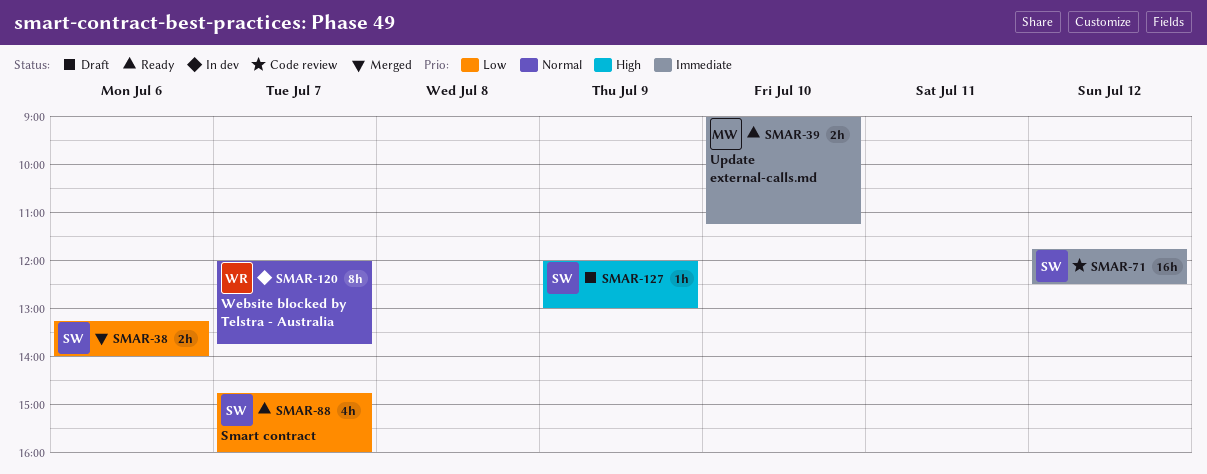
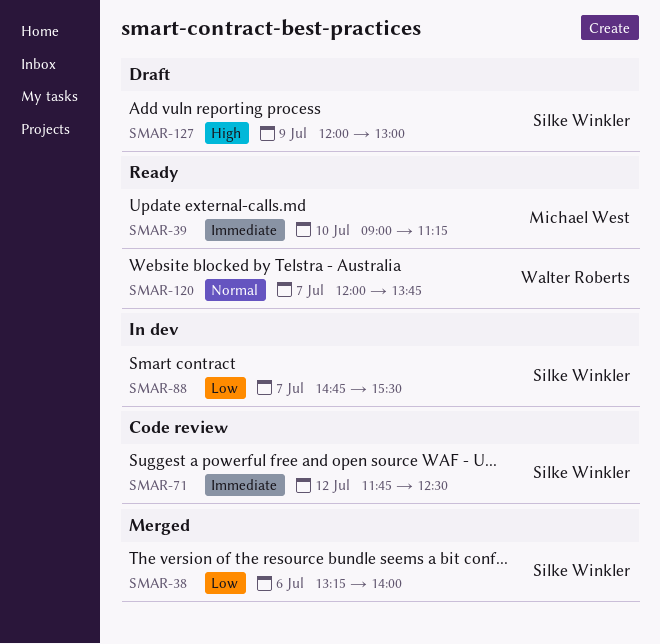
SMAR-88, status: Ready -> In dev
SMAR-88, ends: 16:00 -> 15:30
SMAR-120, status: In dev -> Ready

